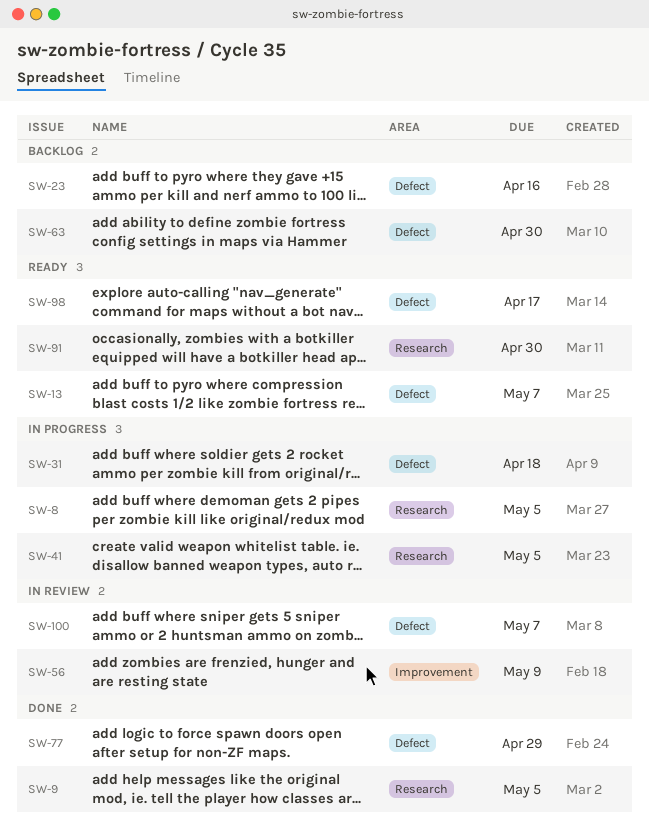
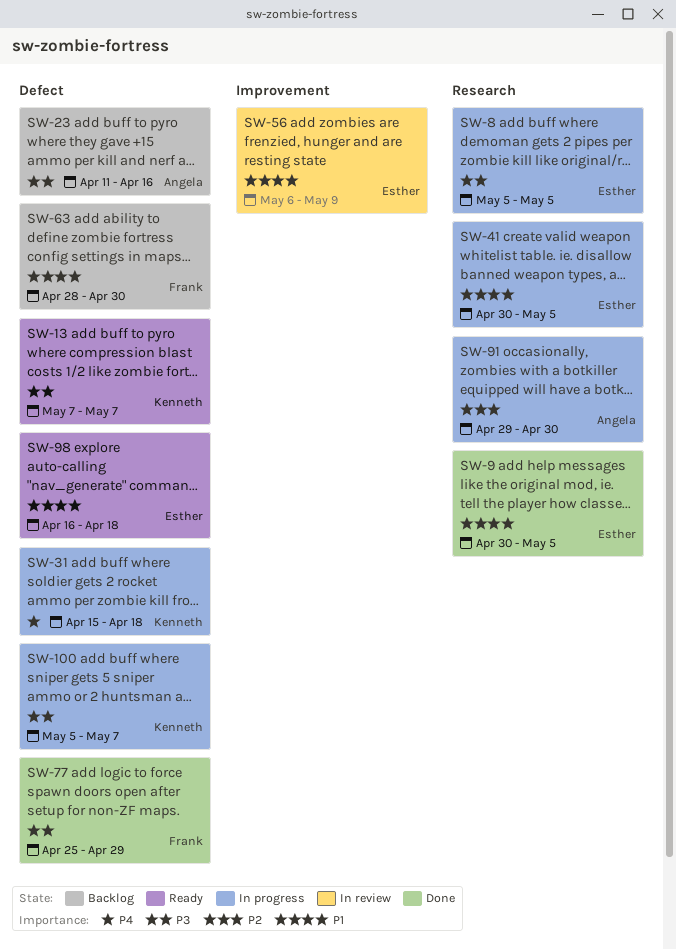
SW-91, status: Ready -> In progress
SW-98, due: Apr 17 -> Apr 18
SW-100, status: In review -> In progress

